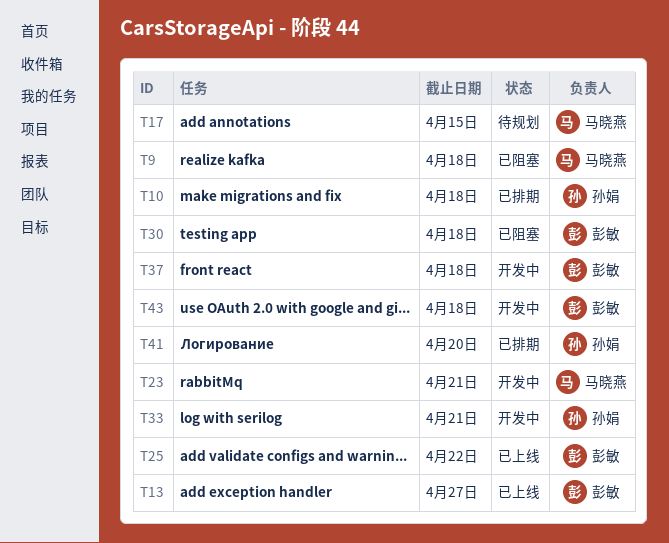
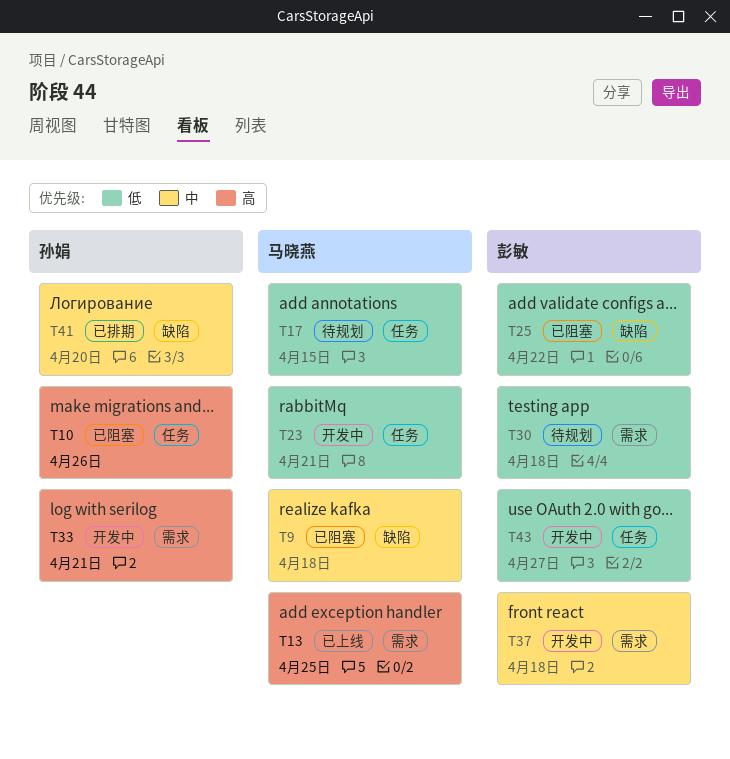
T10, status: 已排期 -> 已阻塞
T10, due: Apr 18 -> Apr 26
T13, owner: 彭敏 -> 马晓燕
T13, due: Apr 27 -> Apr 25
T25, status: 已上线 -> 已阻塞
T30, status: 已阻塞 -> 待规划
T43, due: Apr 18 -> Apr 27

